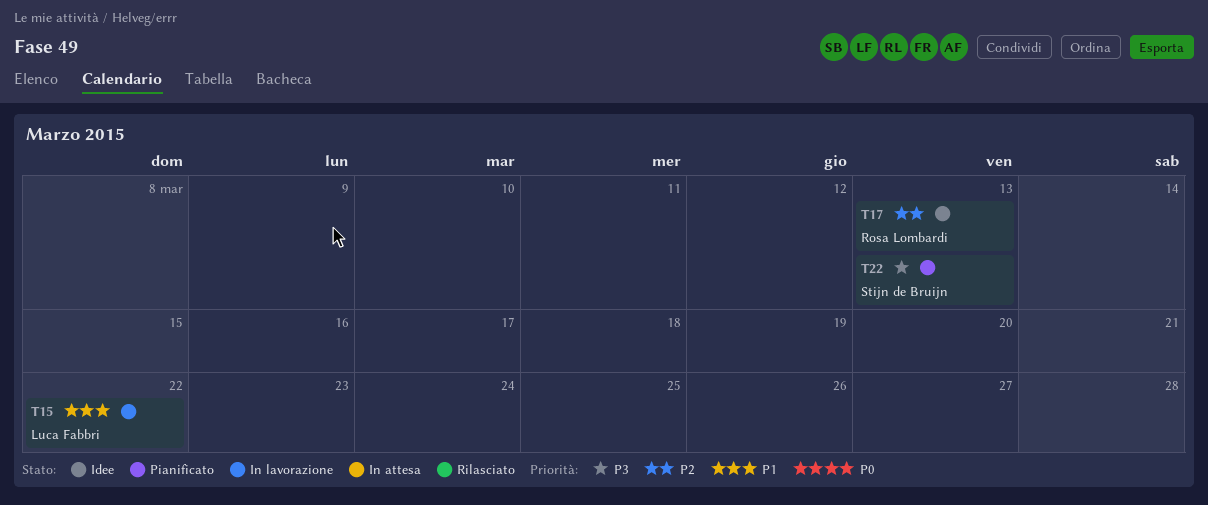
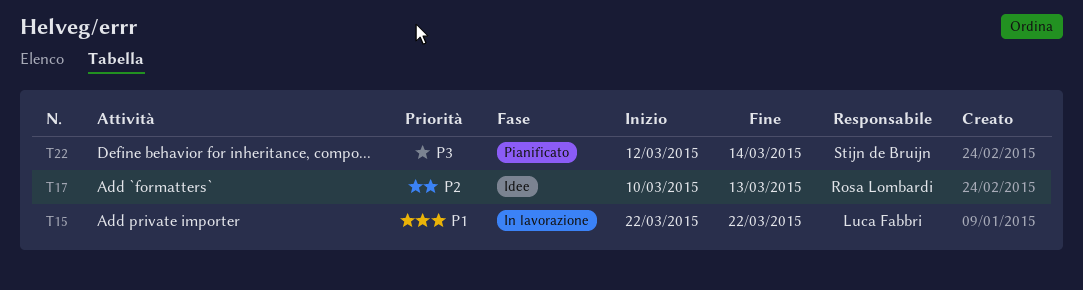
T22, due: Mar 13 -> Mar 14

